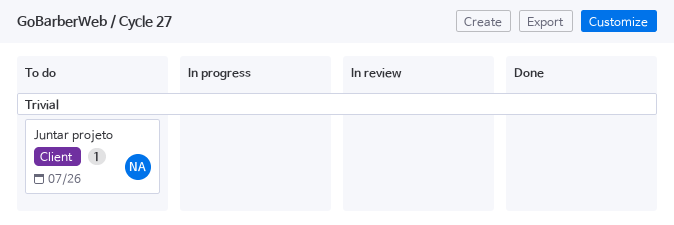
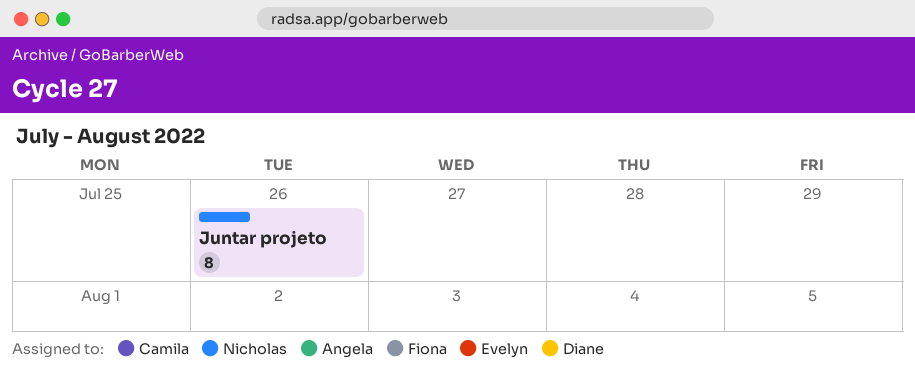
Juntar projeto, estimate: 1 -> 8

